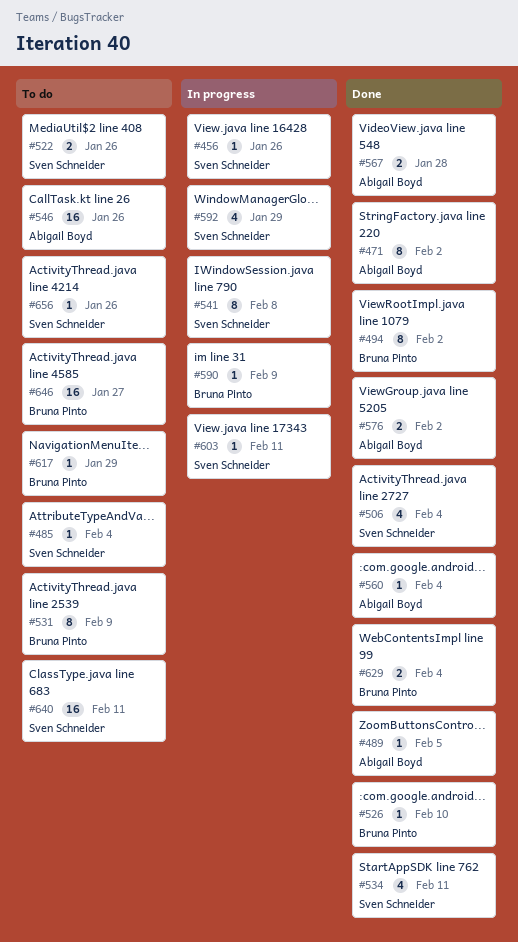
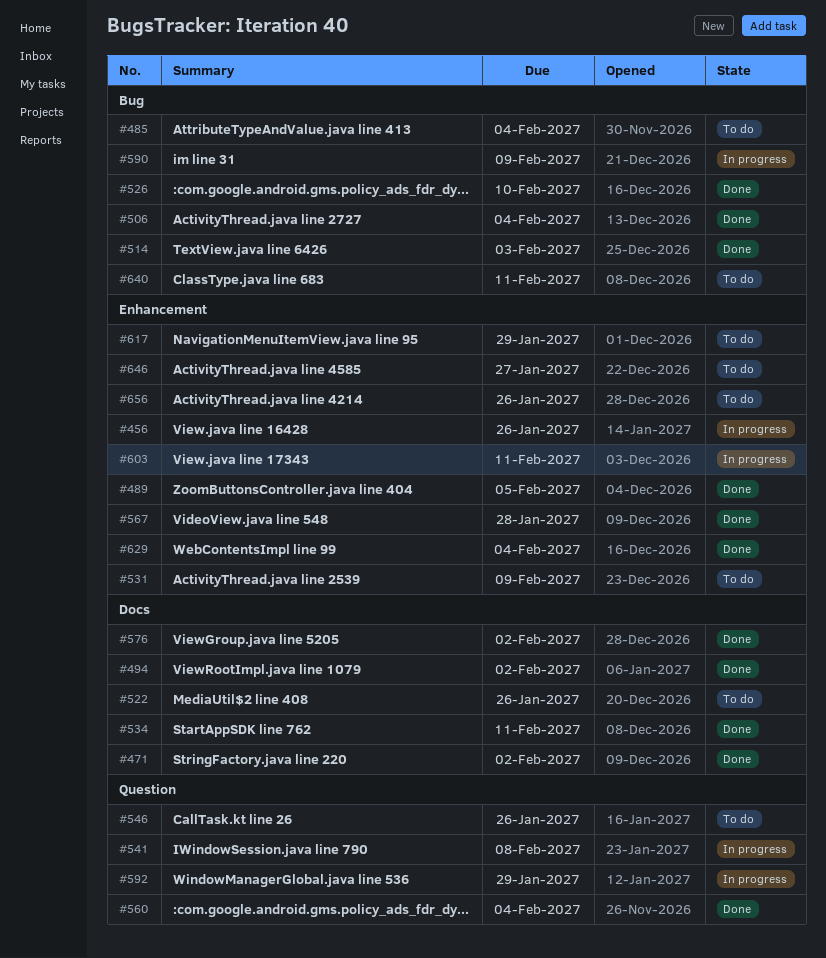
#514: none -> present

